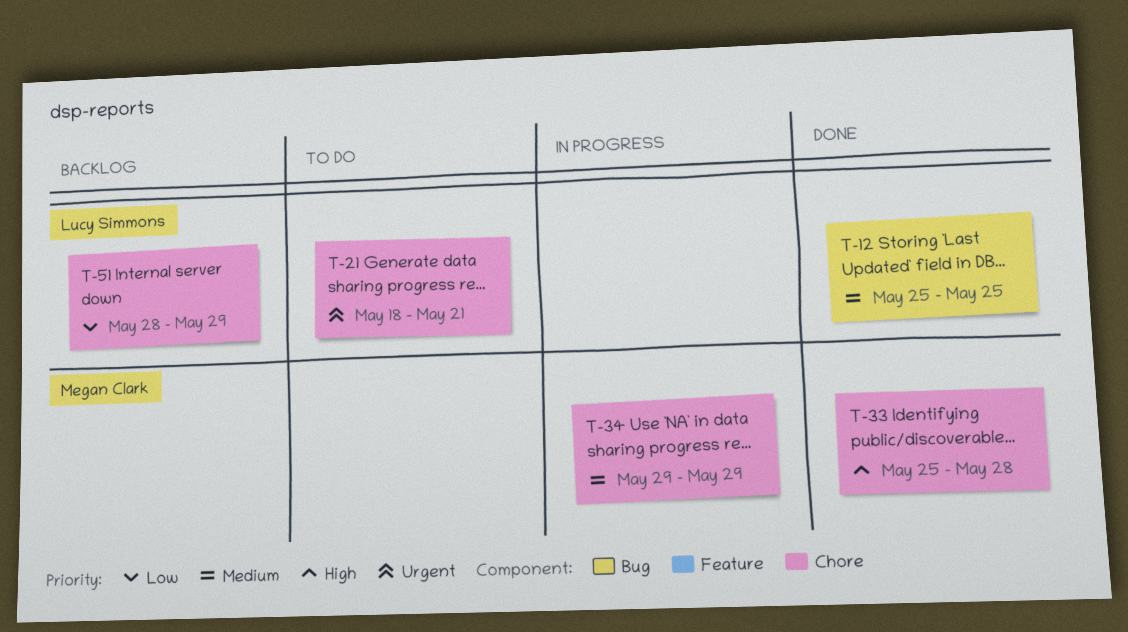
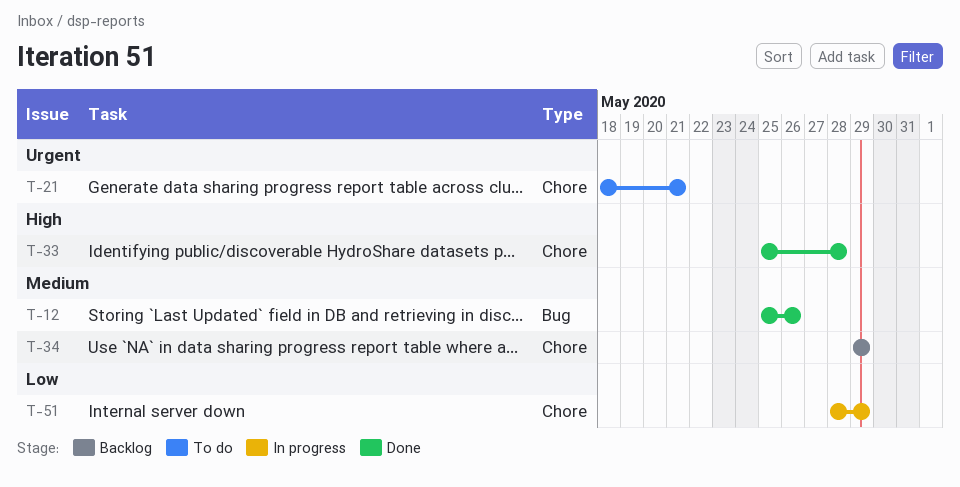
T-12, due: May 25 -> May 26
T-34, status: In progress -> Backlog
T-51, status: Backlog -> In progress

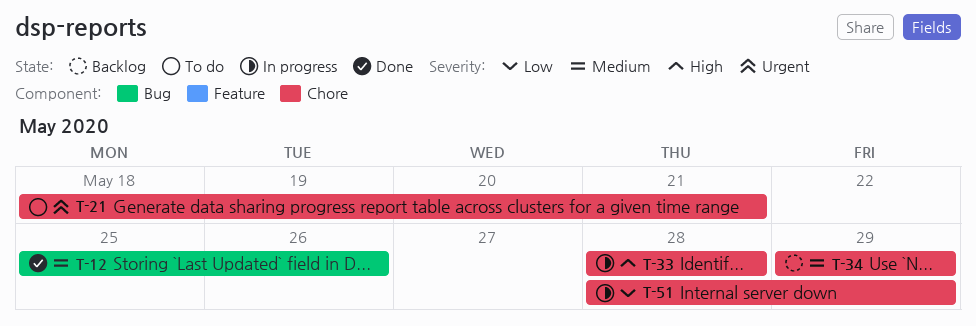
T-33, status: Done -> In progress
T-33, start: May 25 -> May 28

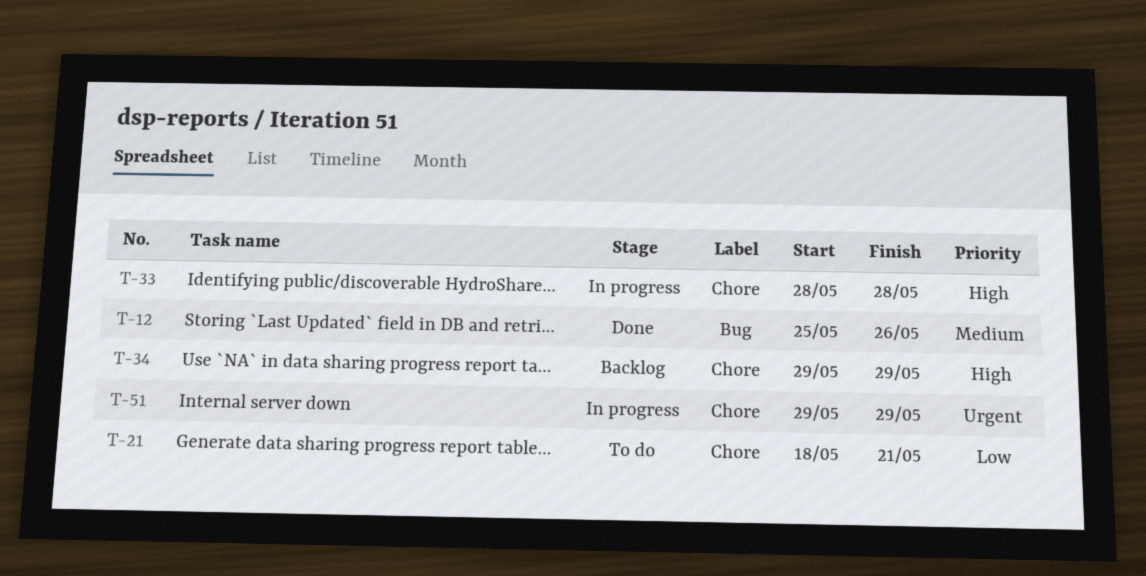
T-21, priority: Urgent -> Low
T-34, priority: Medium -> High
T-51, priority: Low -> Urgent
T-51, start: May 28 -> May 29

